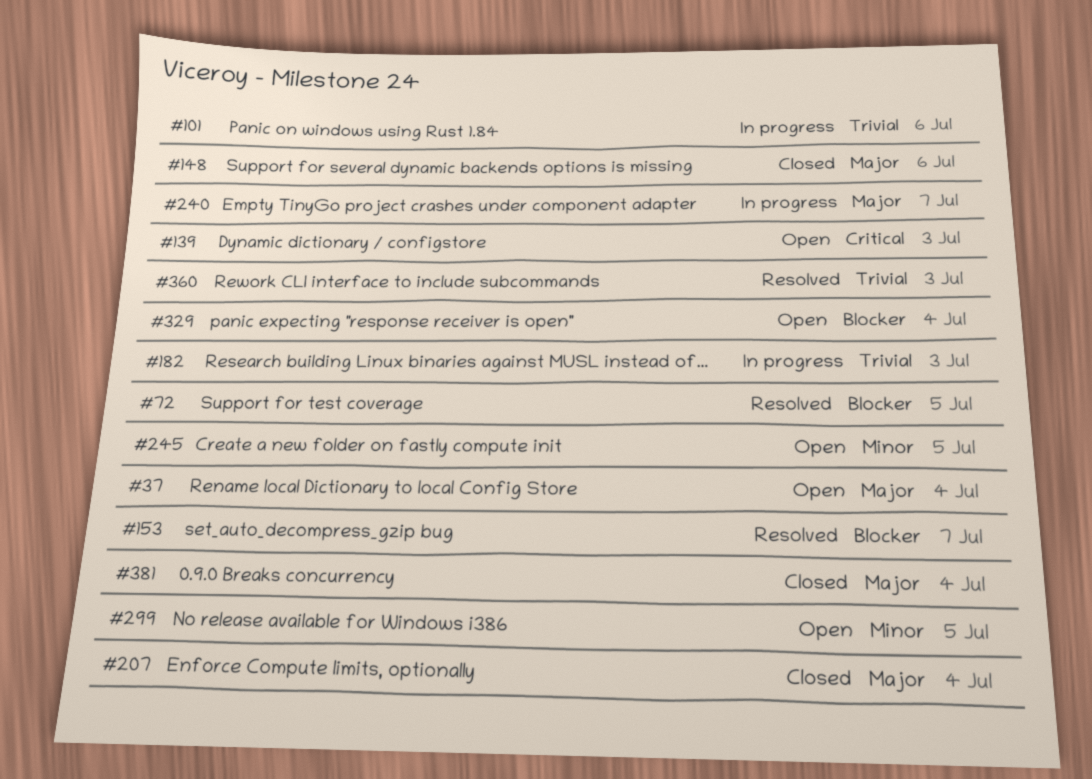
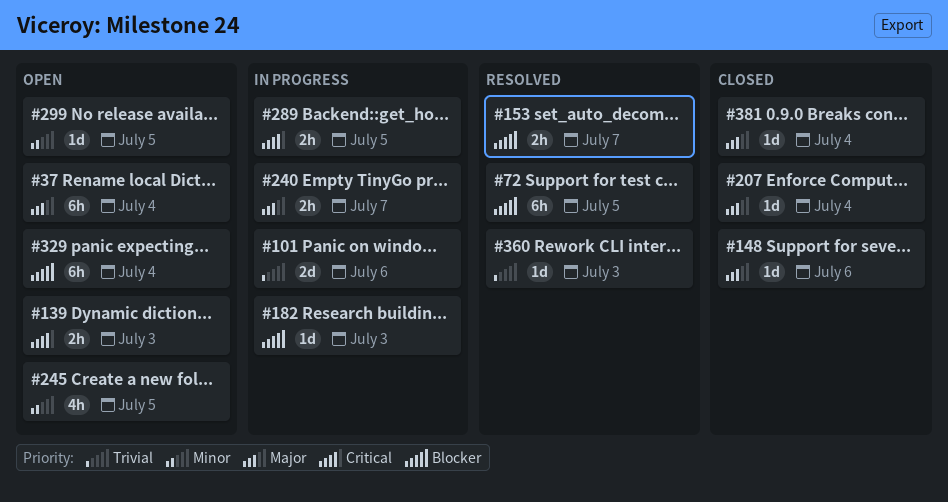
#182, priority: Trivial -> Blocker
#289: none -> present

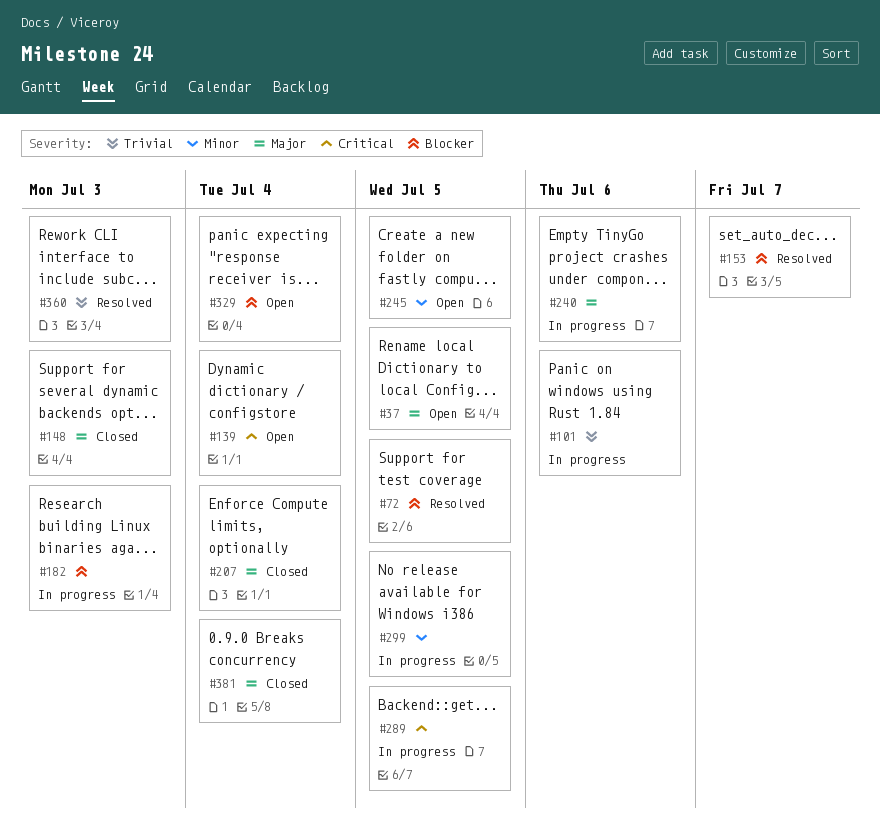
#37, due: Jul 4 -> Jul 5
#139, due: Jul 3 -> Jul 4
#148, due: Jul 6 -> Jul 3
#240, due: Jul 7 -> Jul 6
#299, status: Open -> In progress

